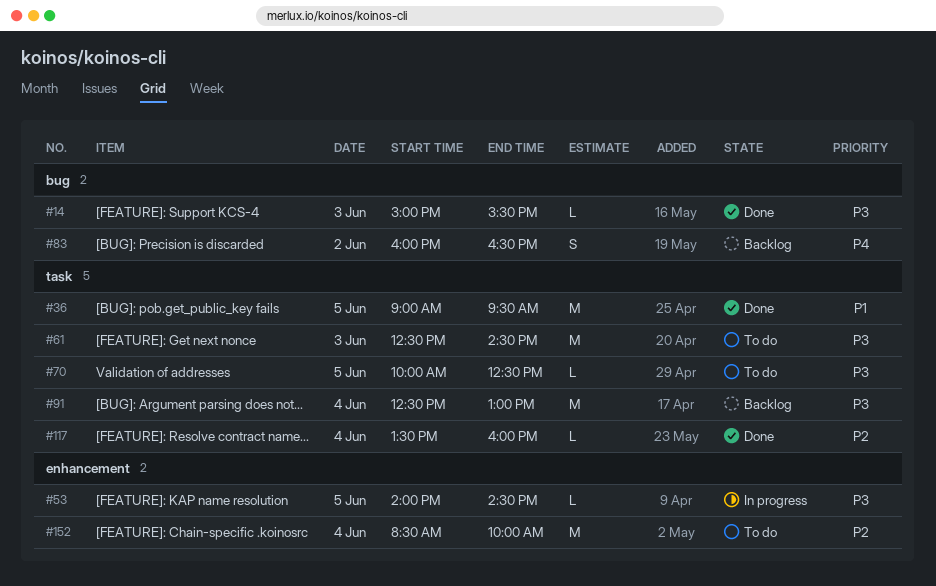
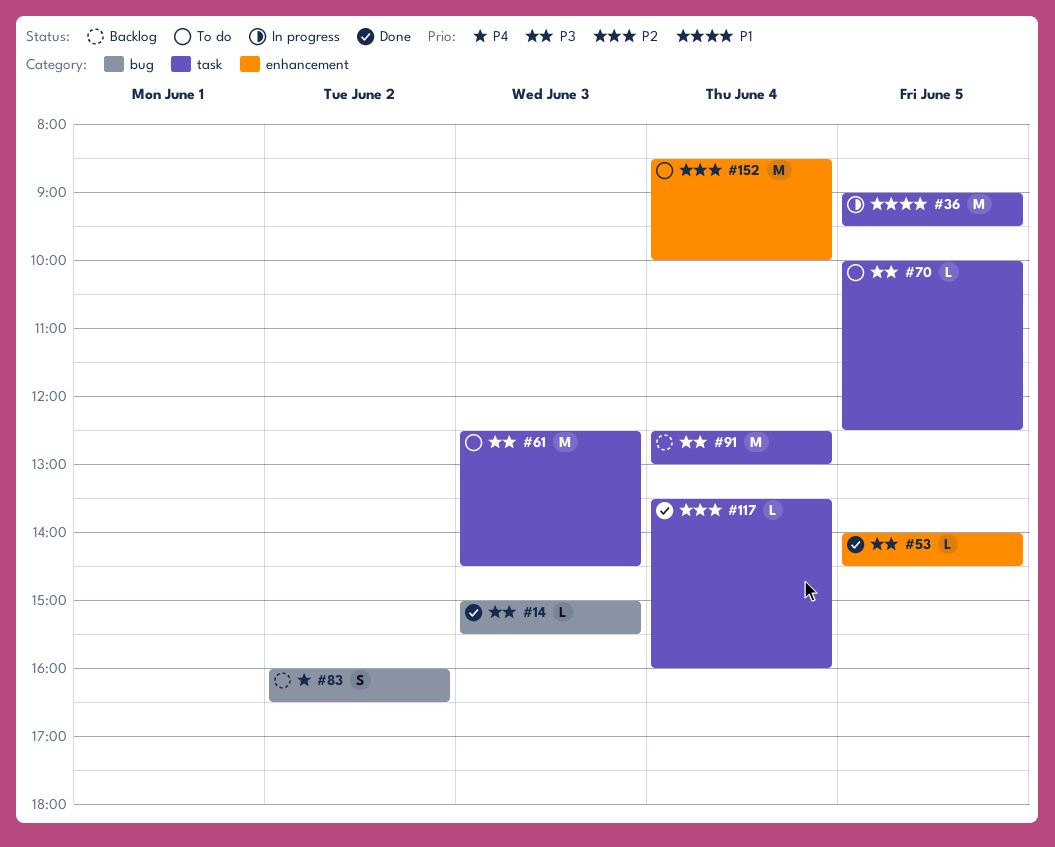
#36, status: Done -> In progress
#53, status: In progress -> Done

